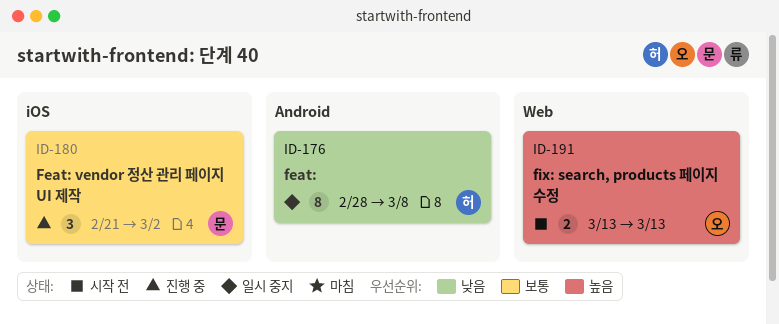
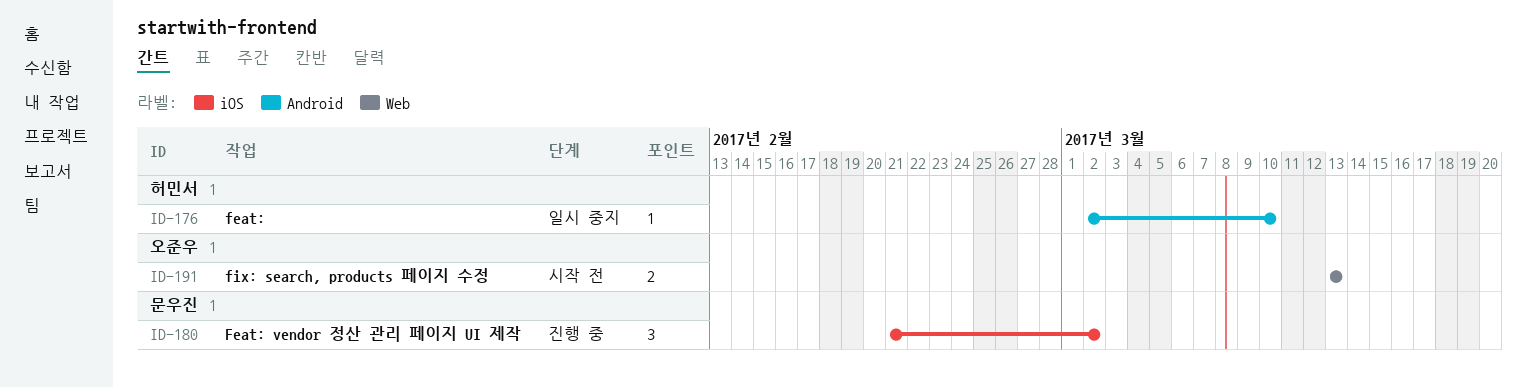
ID-176, estimate: 8 -> 1
ID-176, start: Feb 28 -> Mar 2
ID-176, due: Mar 8 -> Mar 10

